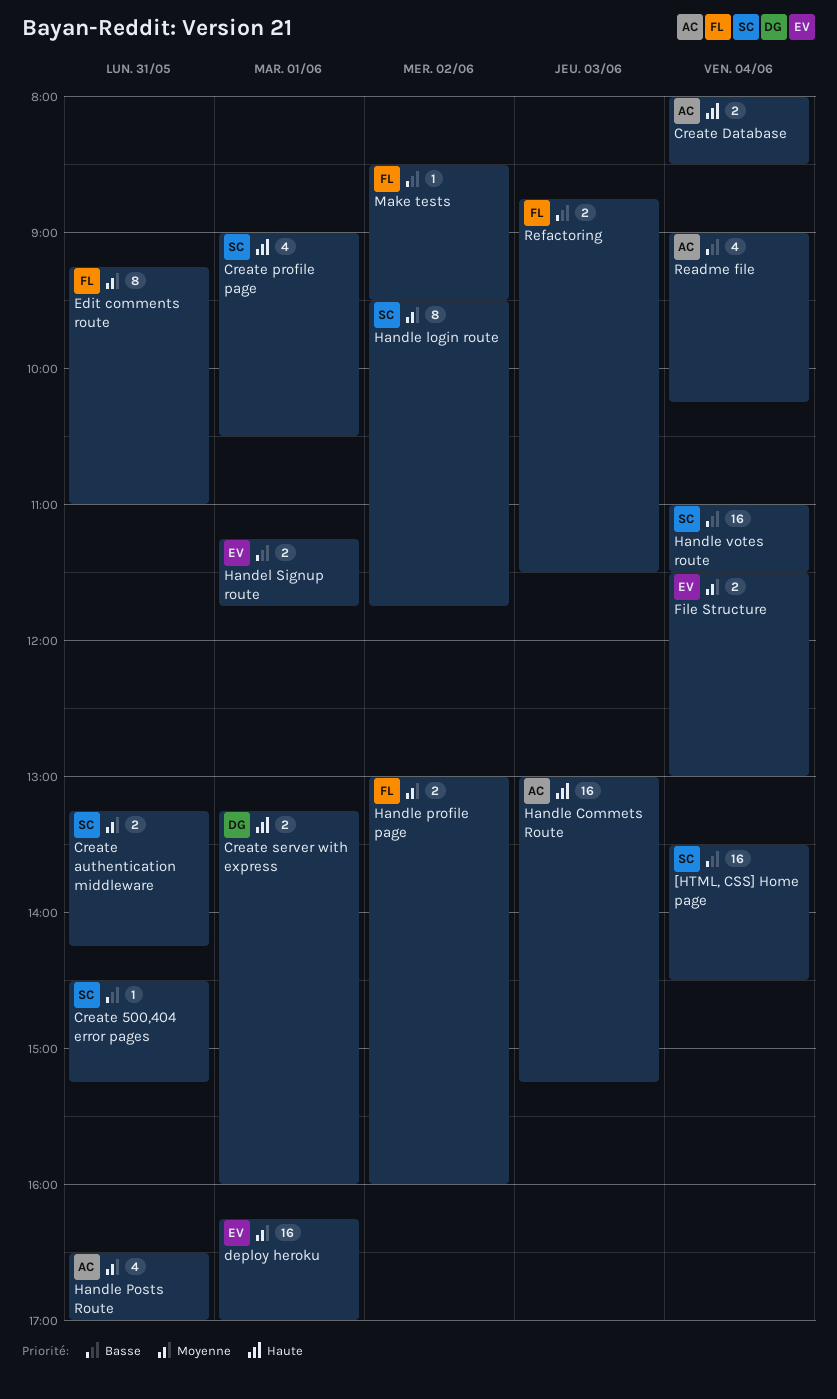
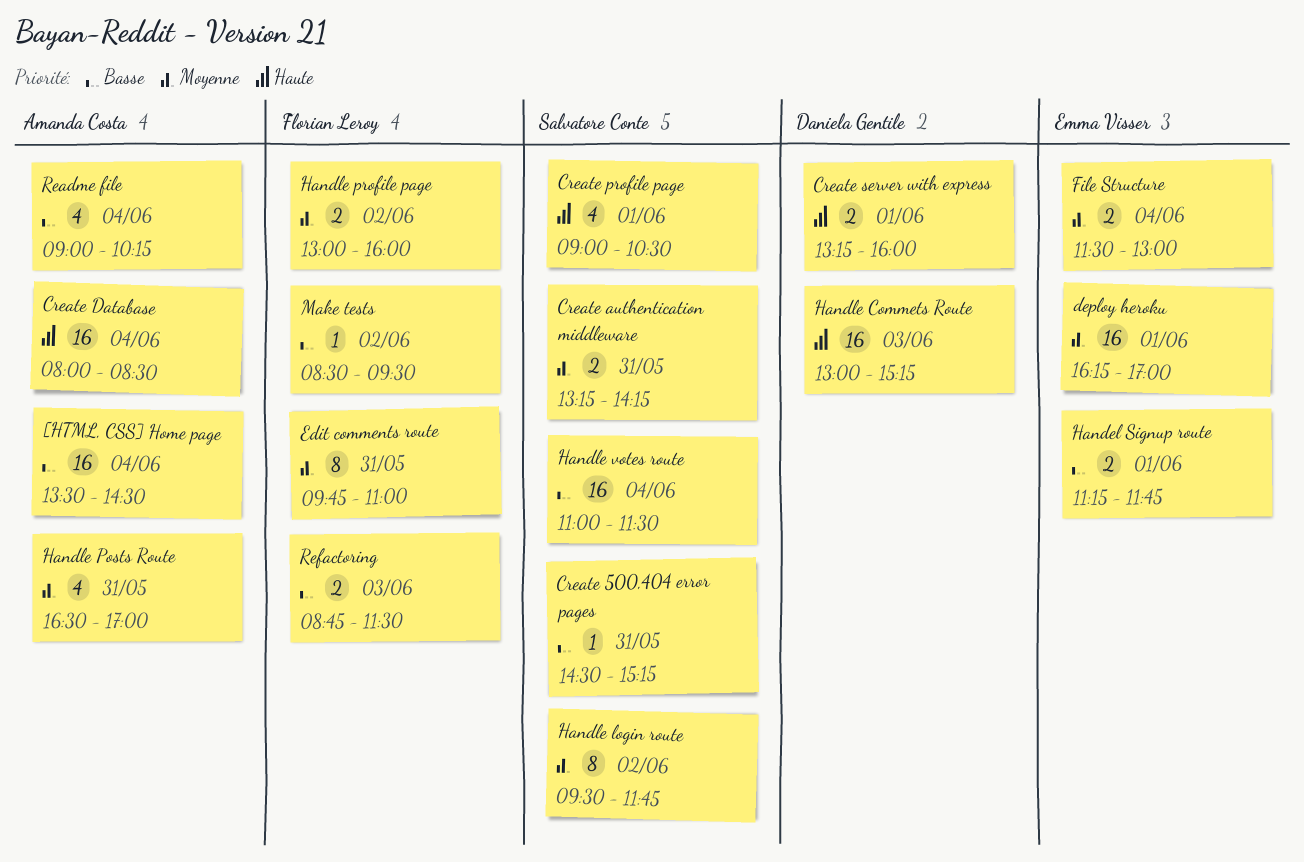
[HTML, CSS] Home page, owner: Salvatore Conte -> Amanda Costa
Create Database, estimate: 2 -> 16
Edit comments route, begins: 09:15 -> 09:45
Handle Commets Route, owner: Amanda Costa -> Daniela Gentile

